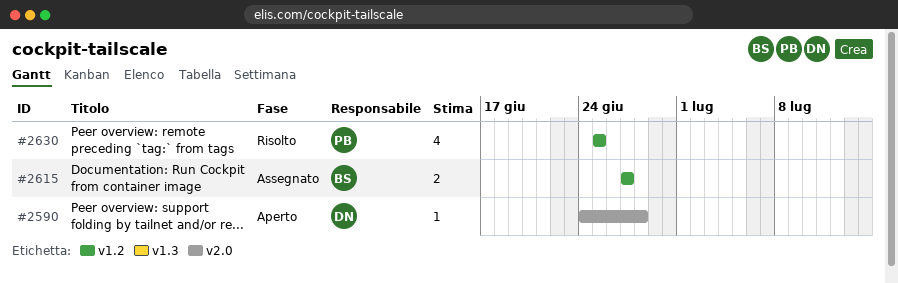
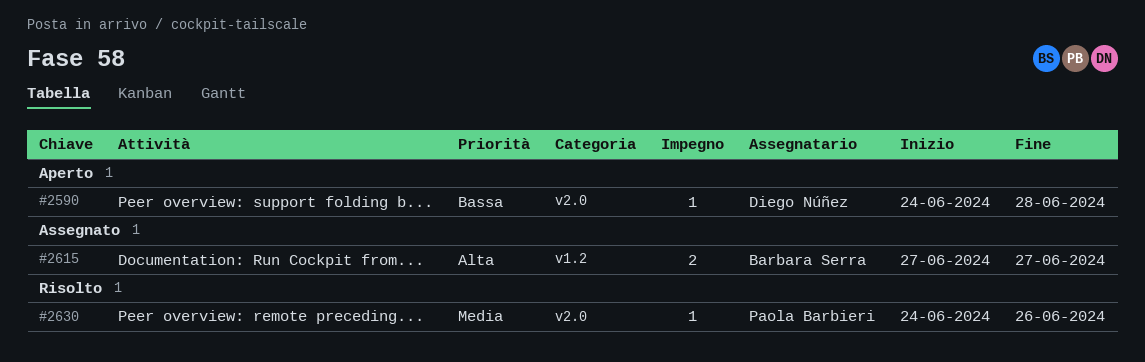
#2630, label: v1.2 -> v2.0
#2630, estimate: 4 -> 1
#2630, start: Jun 25 -> Jun 24
#2630, due: Jun 25 -> Jun 26

